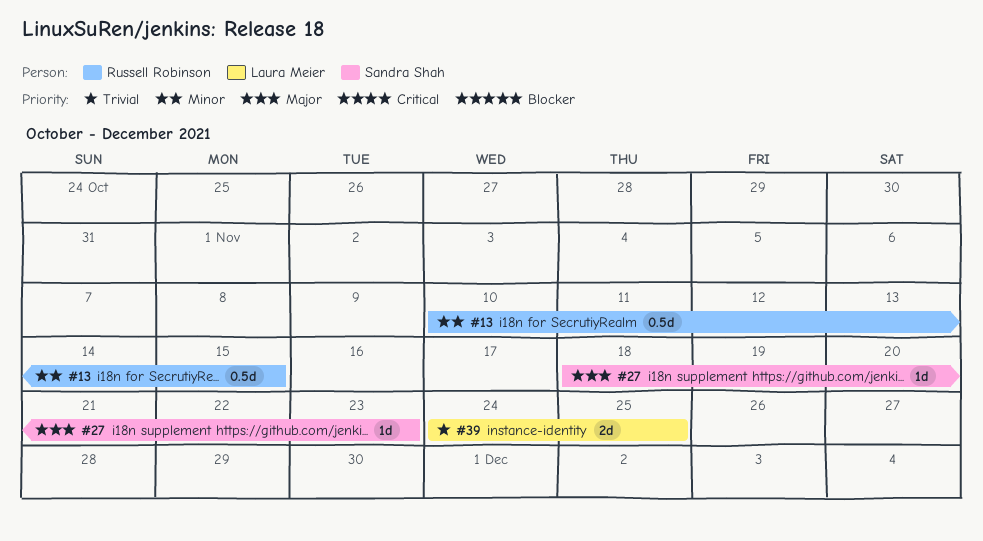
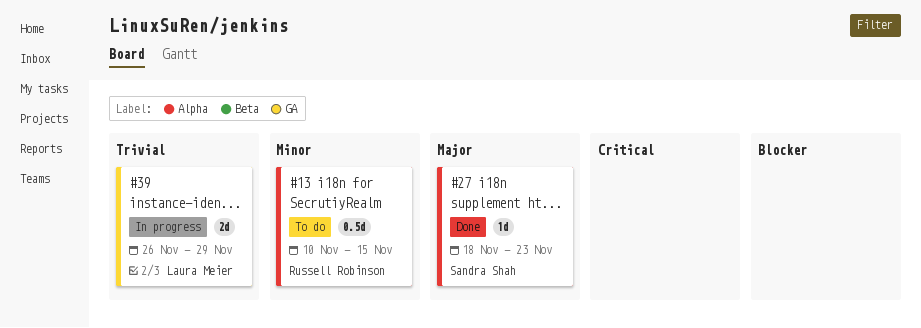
#39, start: Nov 24 -> Nov 26
#39, due: Nov 25 -> Nov 29

